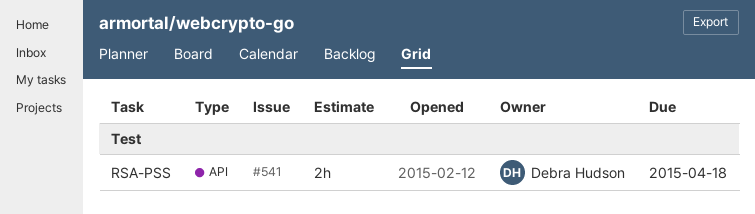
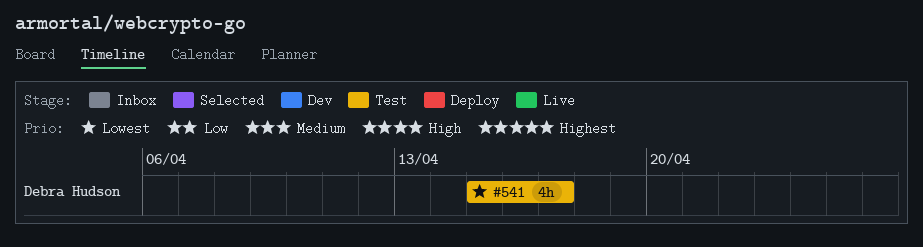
#541, estimate: 2h -> 4h
#541, due: Apr 18 -> Apr 17

